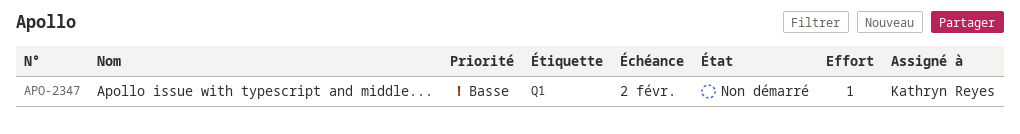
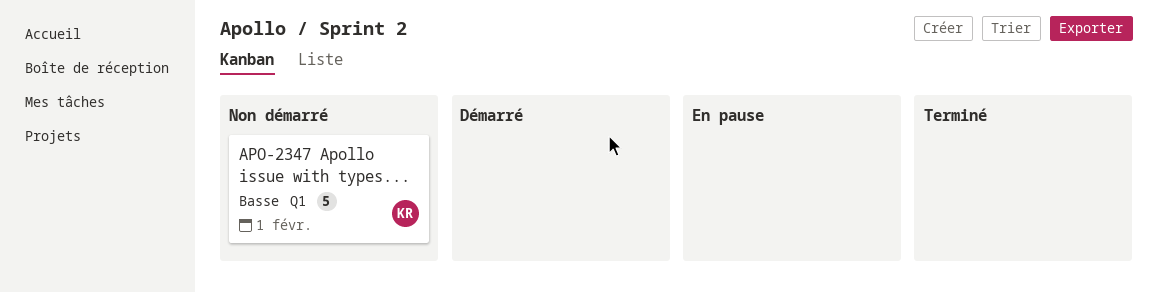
APO-2347, estimate: 1 -> 5
APO-2347, due: Feb 2 -> Feb 1

